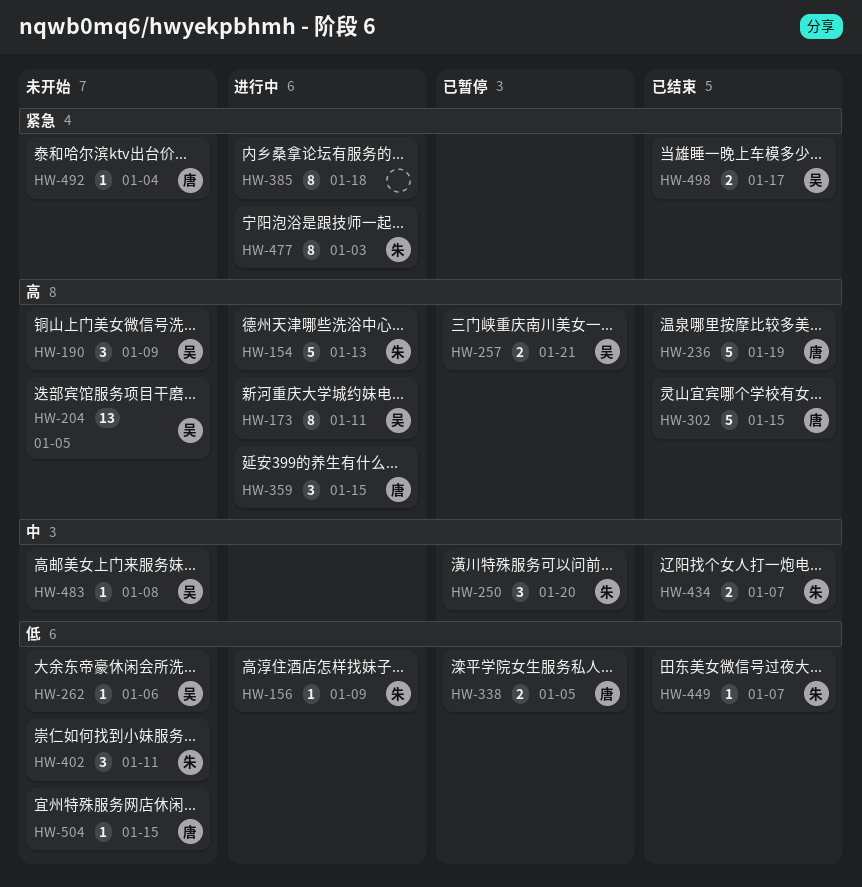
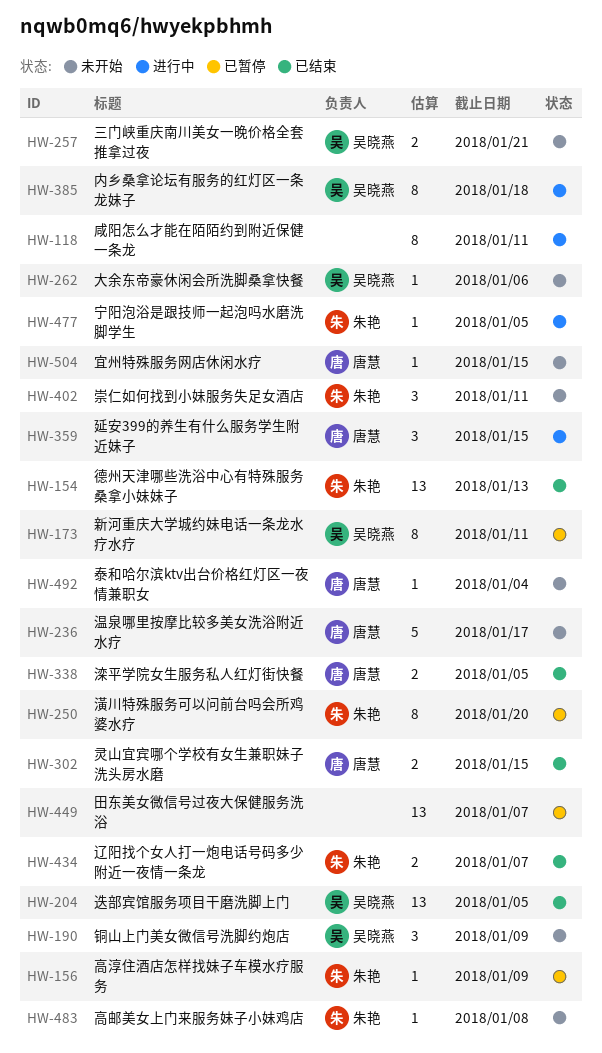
HW-118: none -> present
HW-154, status: 进行中 -> 已结束
HW-154, estimate: 5 -> 13
HW-156, status: 进行中 -> 已暂停
HW-173, status: 进行中 -> 已暂停
HW-204, status: 未开始 -> 已结束
HW-236, status: 已结束 -> 未开始
HW-236, due: Jan 19 -> Jan 17
HW-250, estimate: 3 -> 8
HW-257, status: 已暂停 -> 未开始
HW-302, estimate: 5 -> 2
HW-338, status: 已暂停 -> 已结束
HW-385, owner: none -> 吴晓燕
HW-449, status: 已结束 -> 已暂停
HW-449, owner: 朱艳 -> none
HW-449, estimate: 1 -> 13
HW-477, estimate: 8 -> 1
HW-477, due: Jan 3 -> Jan 5
HW-483, owner: 吴晓燕 -> 朱艳
HW-498: present -> none

